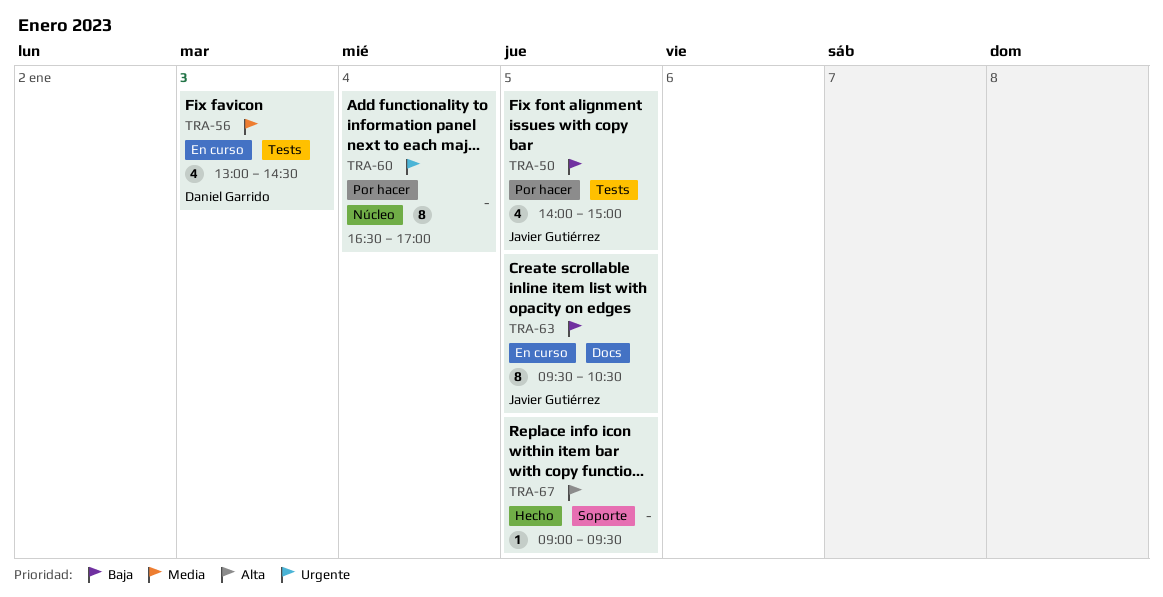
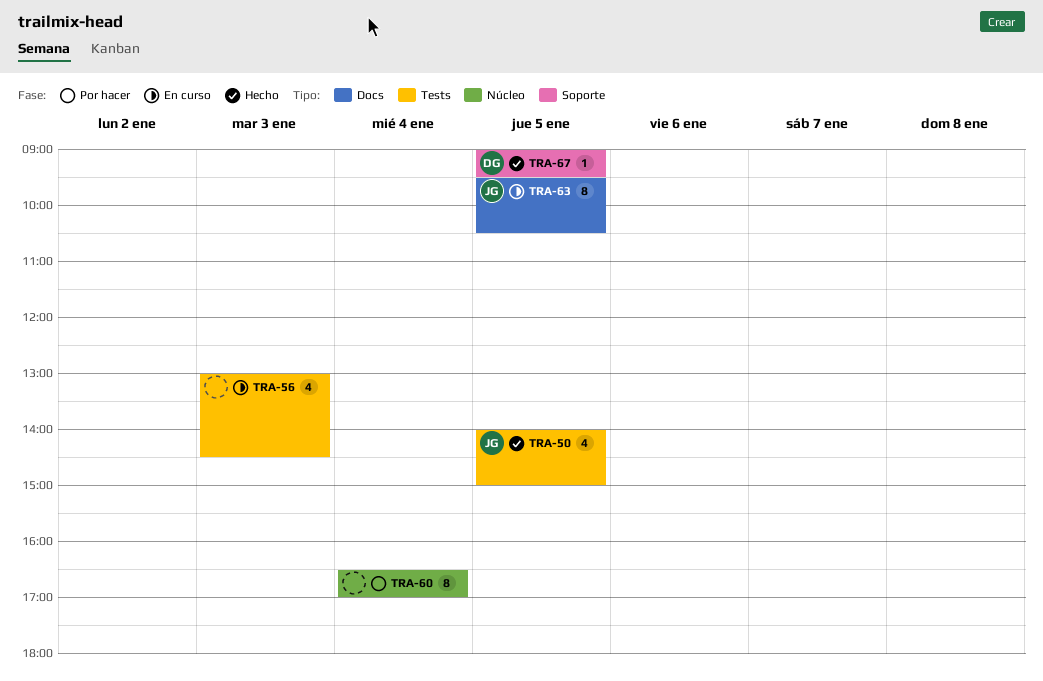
TRA-50, status: Por hacer -> Hecho
TRA-56, owner: Daniel Garrido -> none
TRA-67, owner: none -> Daniel Garrido

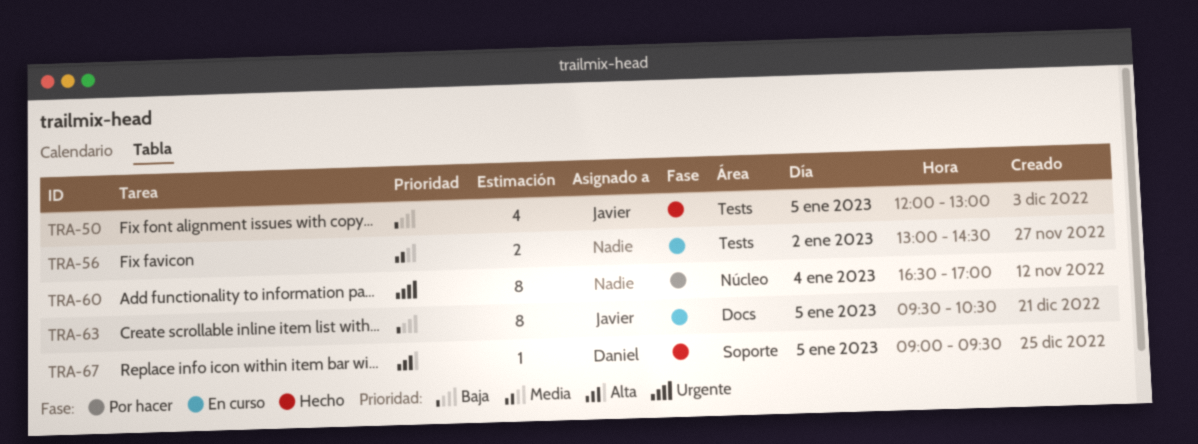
TRA-50, begins: 14:00 -> 12:00
TRA-50, ends: 15:00 -> 13:00
TRA-56, estimate: 4 -> 2
TRA-56, day: Jan 3 -> Jan 2

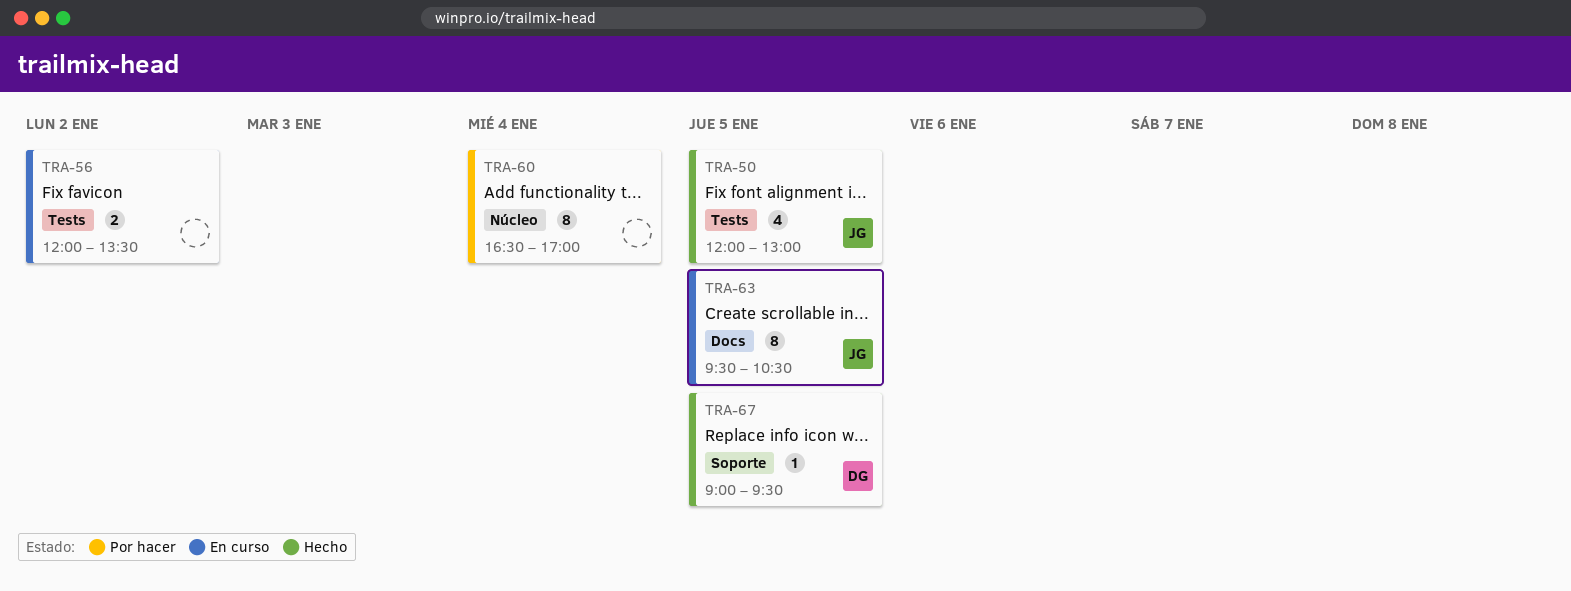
TRA-56, begins: 13:00 -> 12:00
TRA-56, ends: 14:30 -> 13:30

